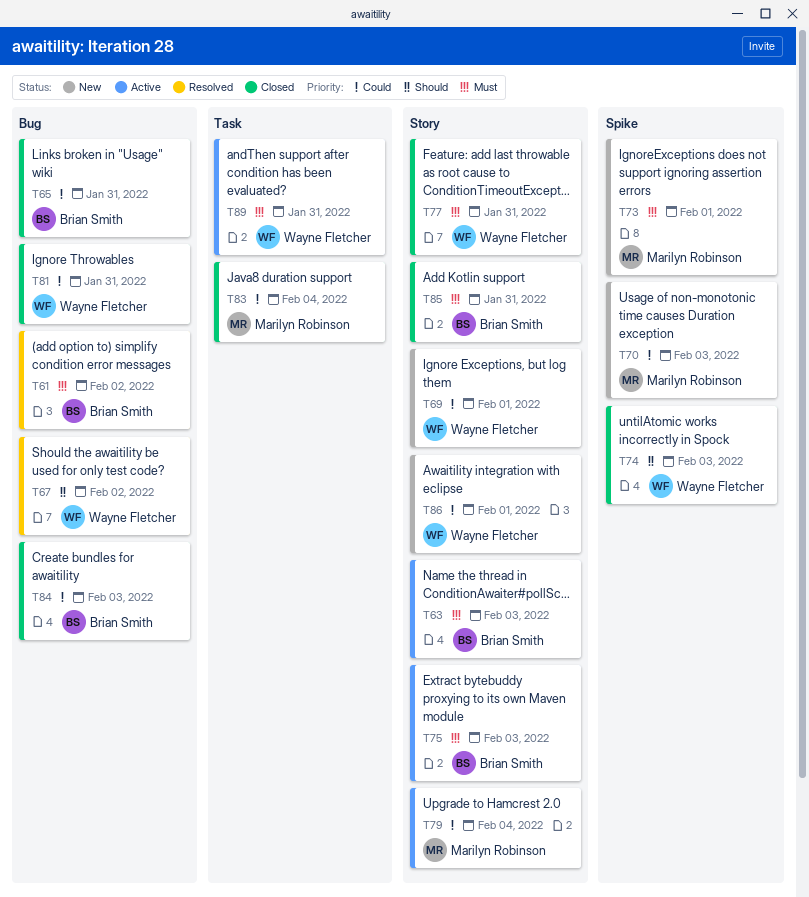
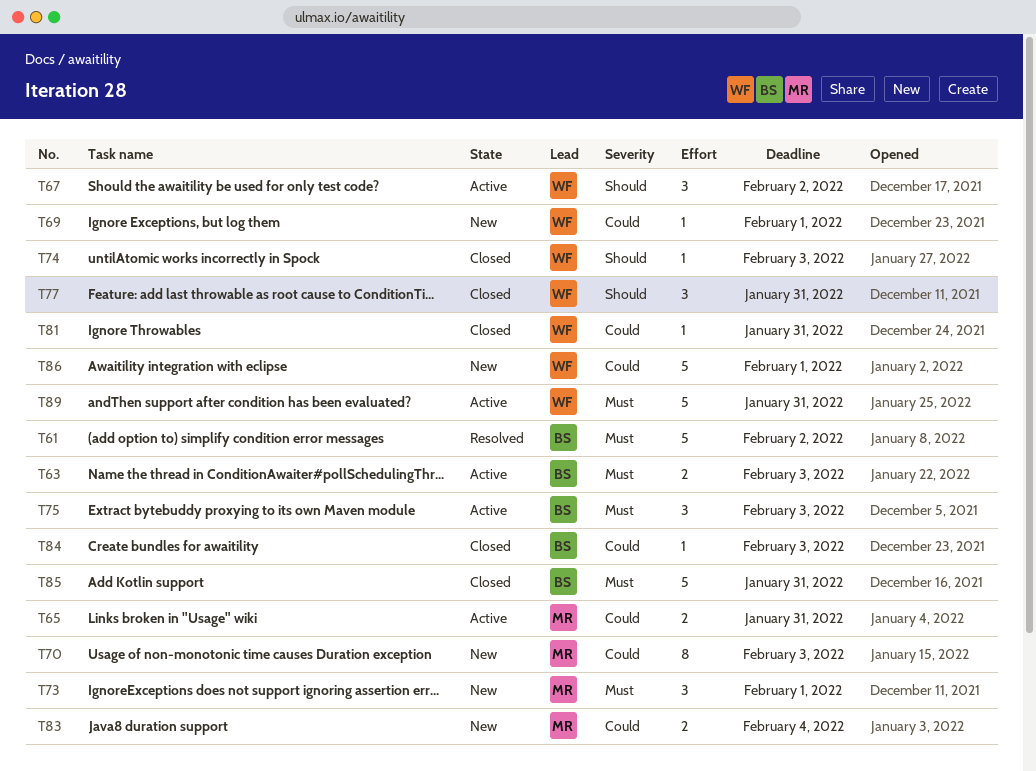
T65, status: Closed -> Active
T65, owner: Brian Smith -> Marilyn Robinson
T67, status: Resolved -> Active
T77, priority: Must -> Should
T79: present -> none
T83, status: Closed -> New

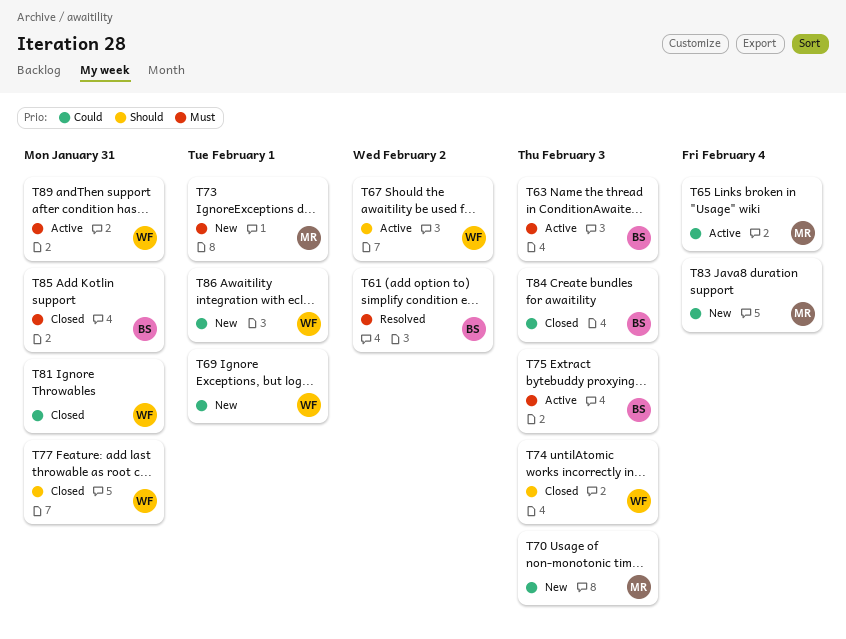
T65, due: Jan 31 -> Feb 4

